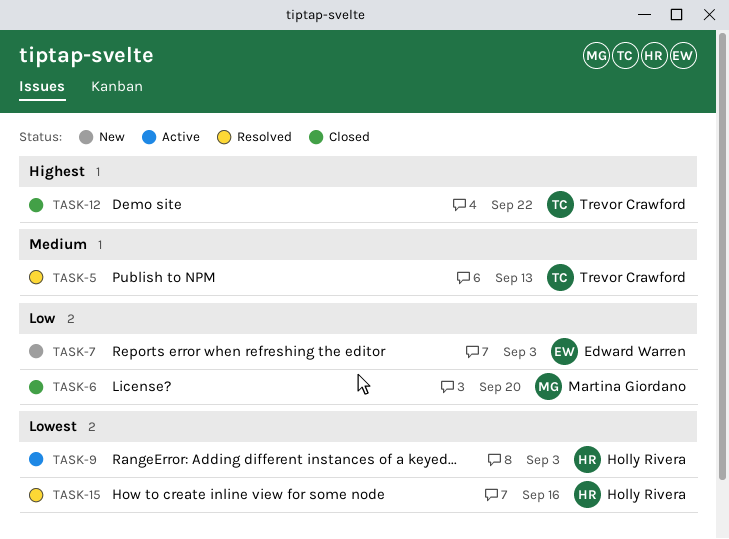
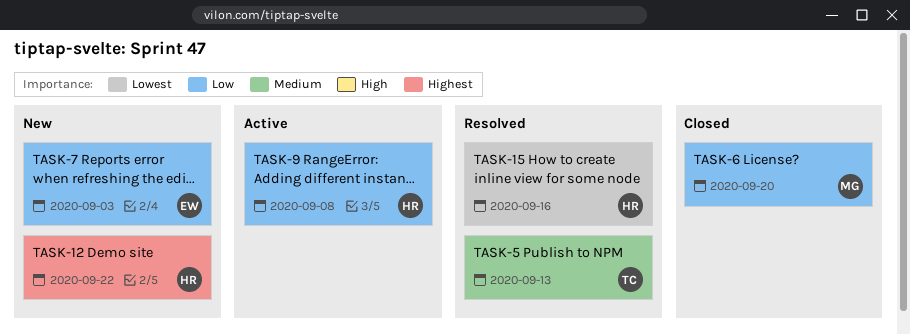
TASK-9, priority: Lowest -> Low
TASK-9, due: Sep 3 -> Sep 8
TASK-12, status: Closed -> New
TASK-12, owner: Trevor Crawford -> Holly Rivera

